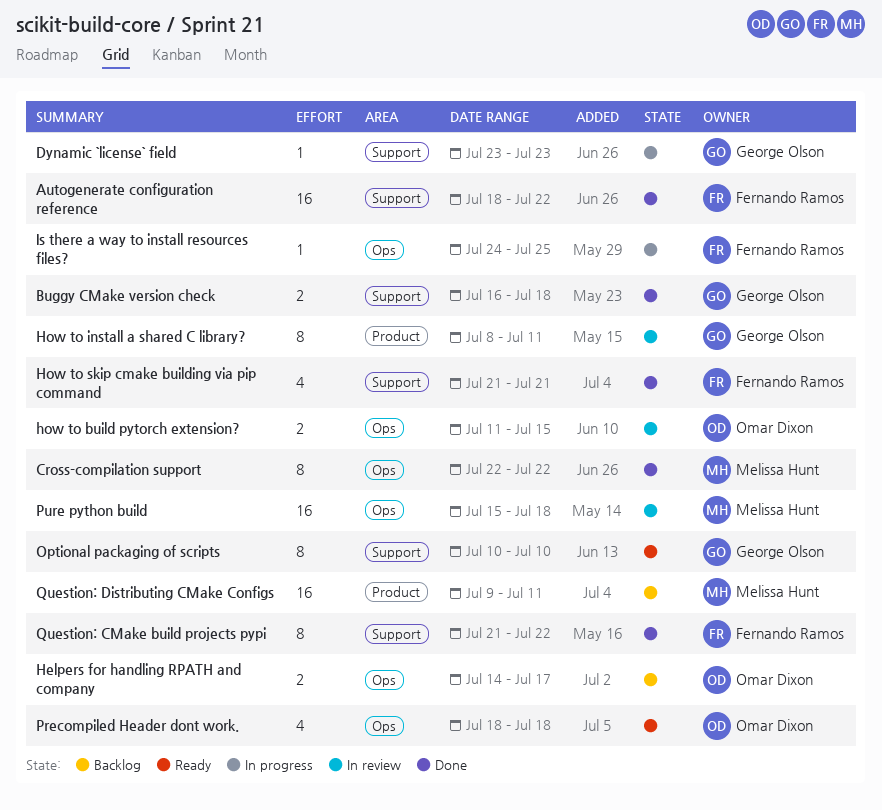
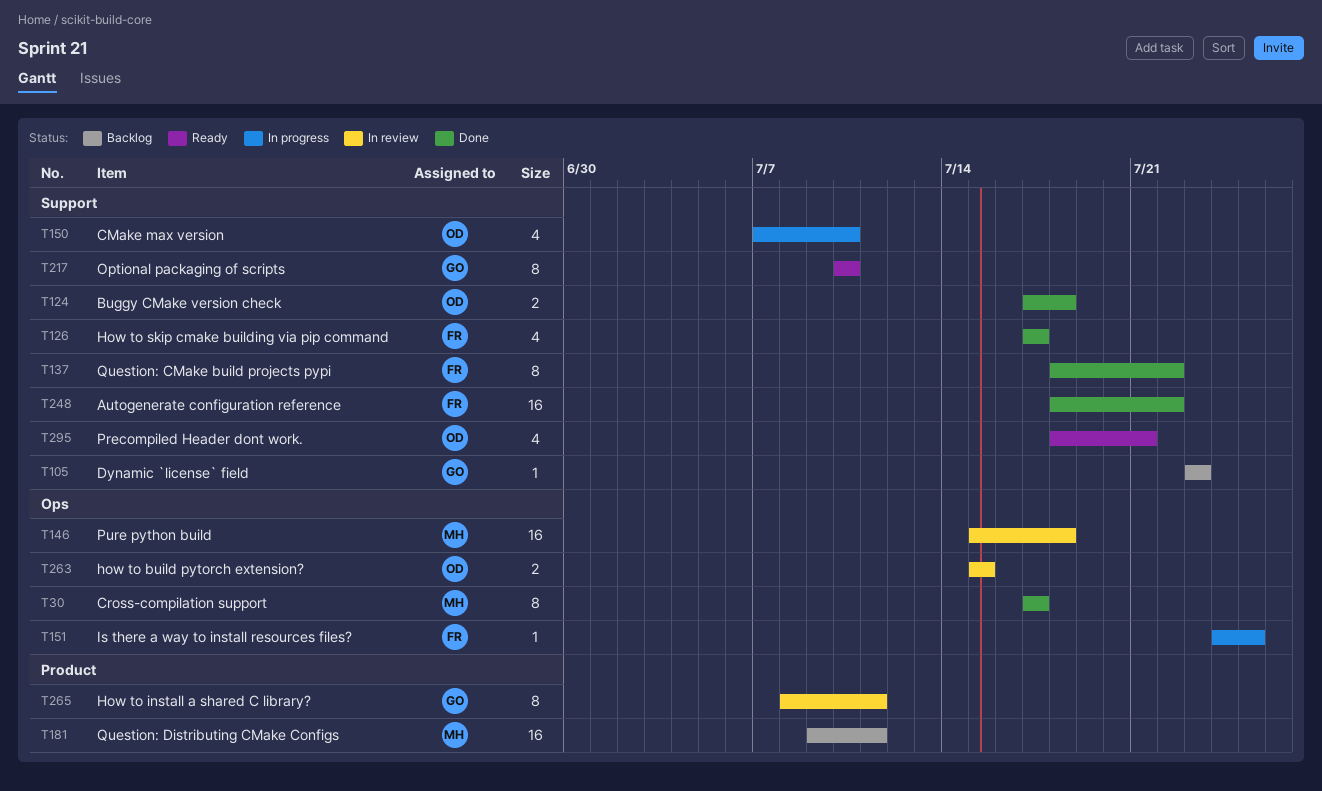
Buggy CMake version check, owner: George Olson -> Omar Dixon
Buggy CMake version check, start: Jul 16 -> Jul 17
CMake max version: none -> present
Cross-compilation support, start: Jul 22 -> Jul 17
Cross-compilation support, due: Jul 22 -> Jul 17
Dynamic `license` field, status: In progress -> Backlog
Helpers for handling RPATH and company: present -> none
how to build pytorch extension?, start: Jul 11 -> Jul 15
How to skip cmake building via pip command, start: Jul 21 -> Jul 17
How to skip cmake building via pip command, due: Jul 21 -> Jul 17
Precompiled Header dont work., label: Ops -> Support
Precompiled Header dont work., due: Jul 18 -> Jul 21
Question: CMake build projects pypi, start: Jul 21 -> Jul 18

